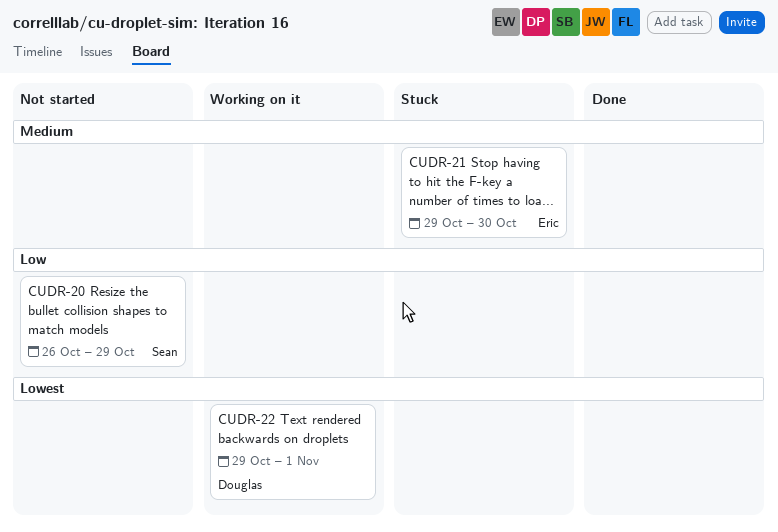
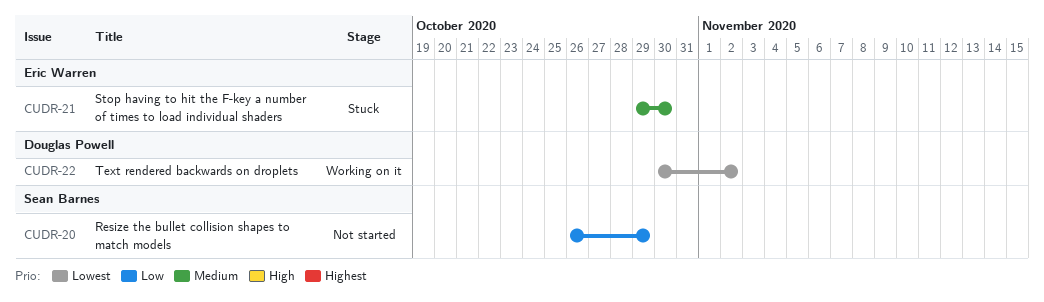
CUDR-22, start: Oct 29 -> Oct 30
CUDR-22, due: Nov 1 -> Nov 2

